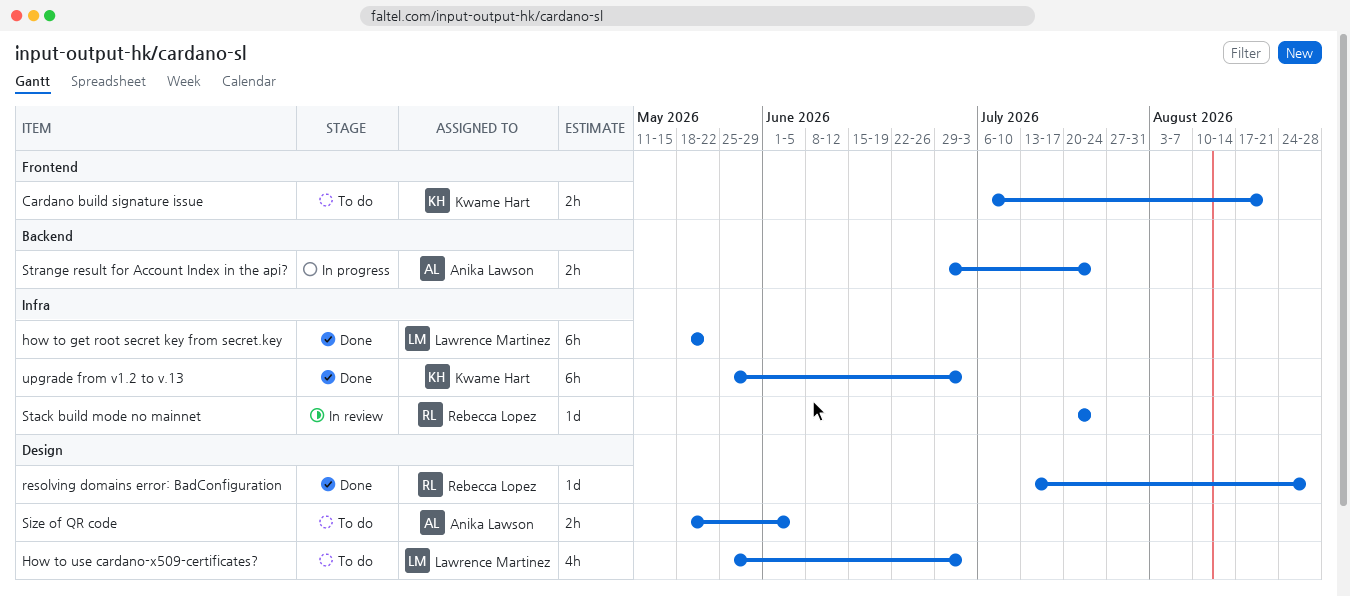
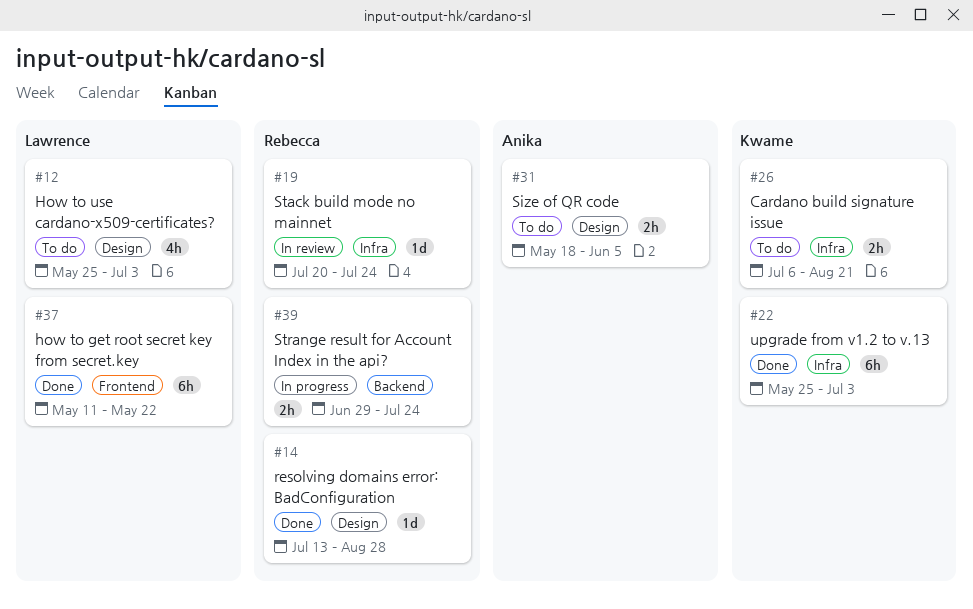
Cardano build signature issue, label: Frontend -> Infra
how to get root secret key from secret.key, label: Infra -> Frontend
how to get root secret key from secret.key, start: May 18 -> May 11
Strange result for Account Index in the api?, owner: Anika Lawson -> Rebecca Lopez

